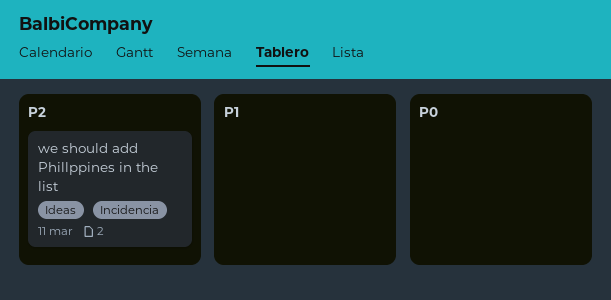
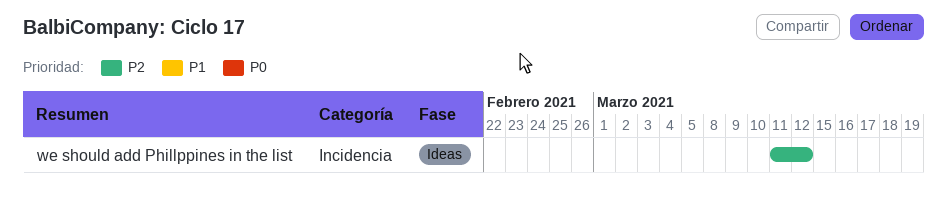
we should add Phillppines in the list, due: Mar 11 -> Mar 12

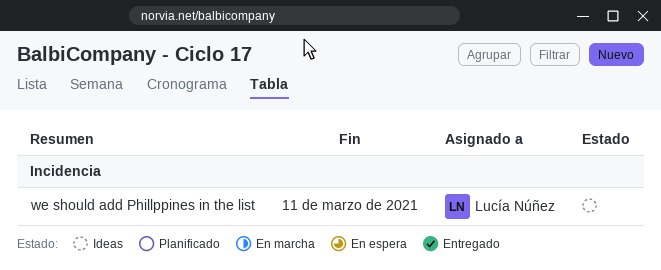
we should add Phillppines in the list, due: Mar 12 -> Mar 11

